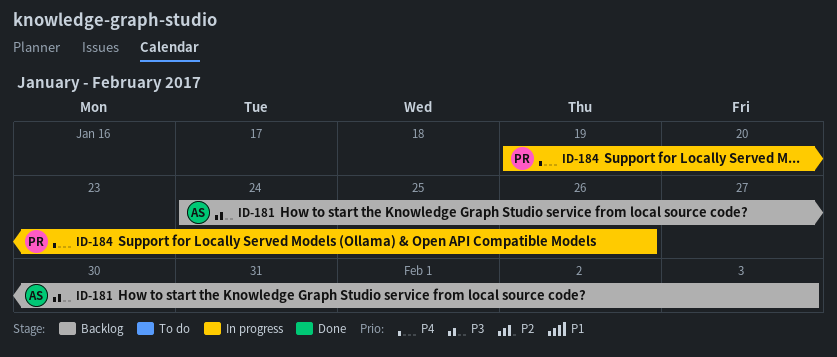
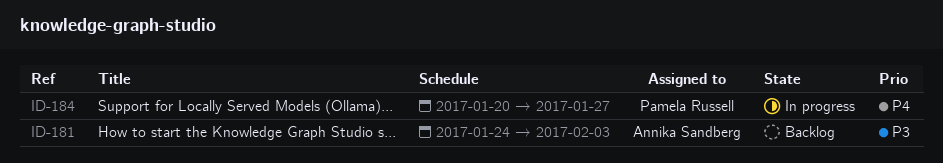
ID-184, start: Jan 19 -> Jan 20
ID-184, due: Jan 26 -> Jan 27

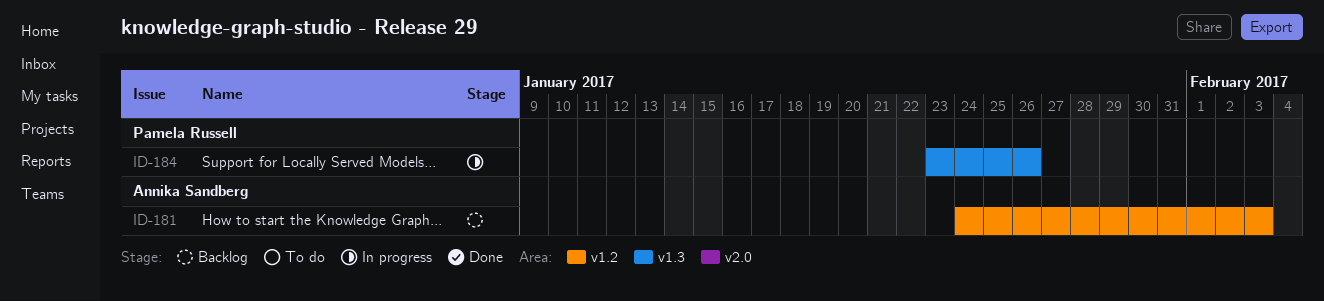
ID-184, start: Jan 20 -> Jan 23
ID-184, due: Jan 27 -> Jan 26

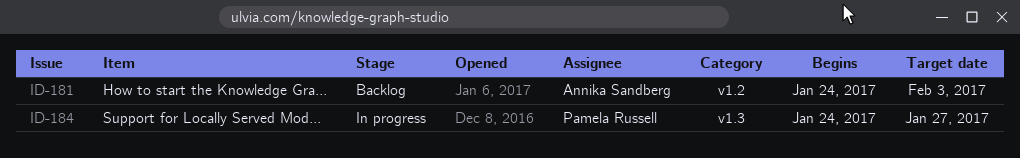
ID-184, start: Jan 23 -> Jan 24
ID-184, due: Jan 26 -> Jan 27

